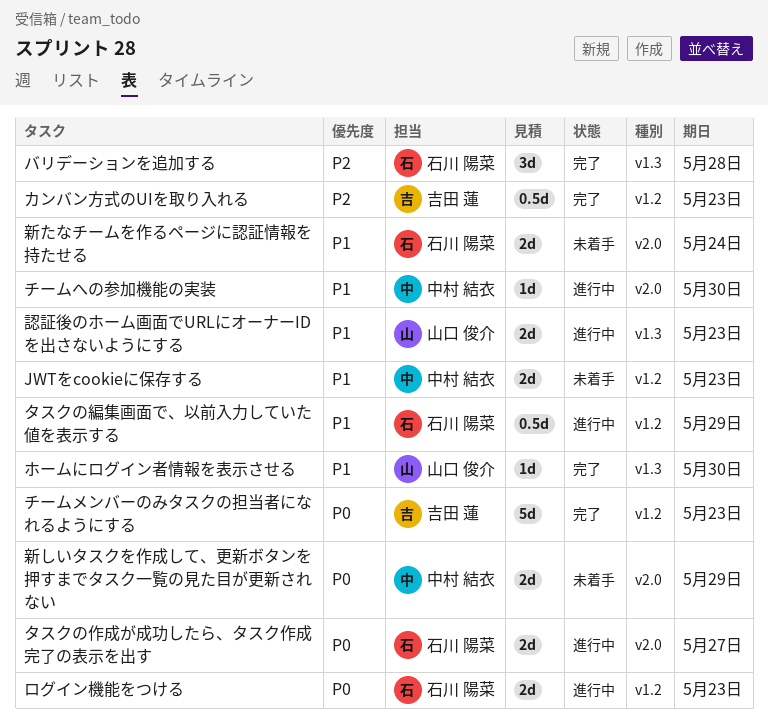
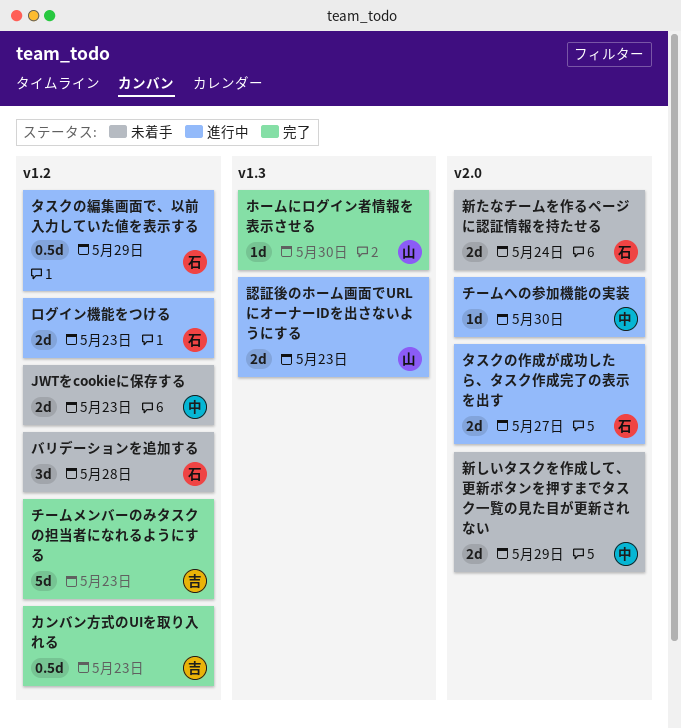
バリデーションを追加する, status: 完了 -> 未着手
バリデーションを追加する, label: v1.3 -> v1.2

